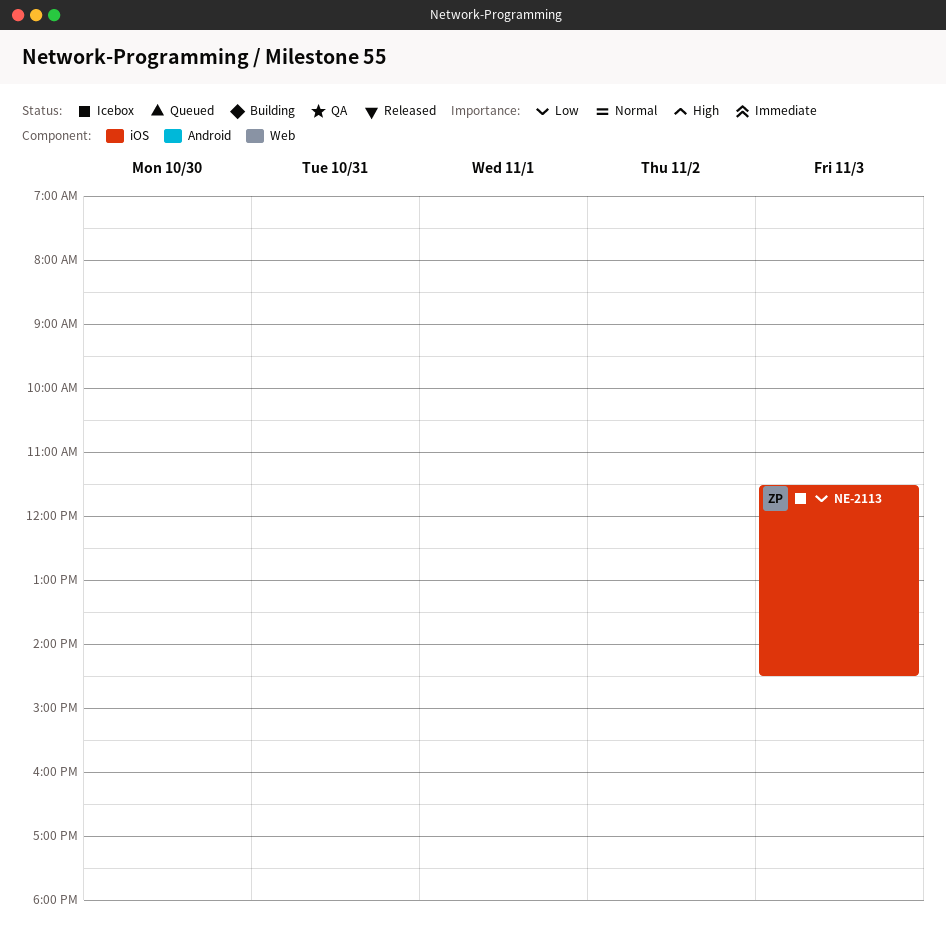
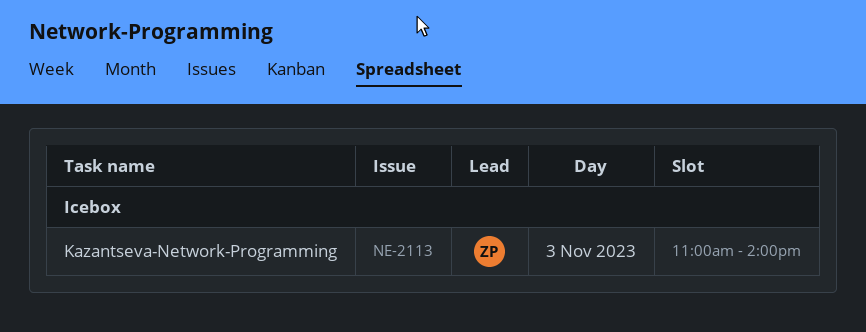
NE-2113, begins: 11:30 -> 11:00
NE-2113, ends: 14:30 -> 14:00

